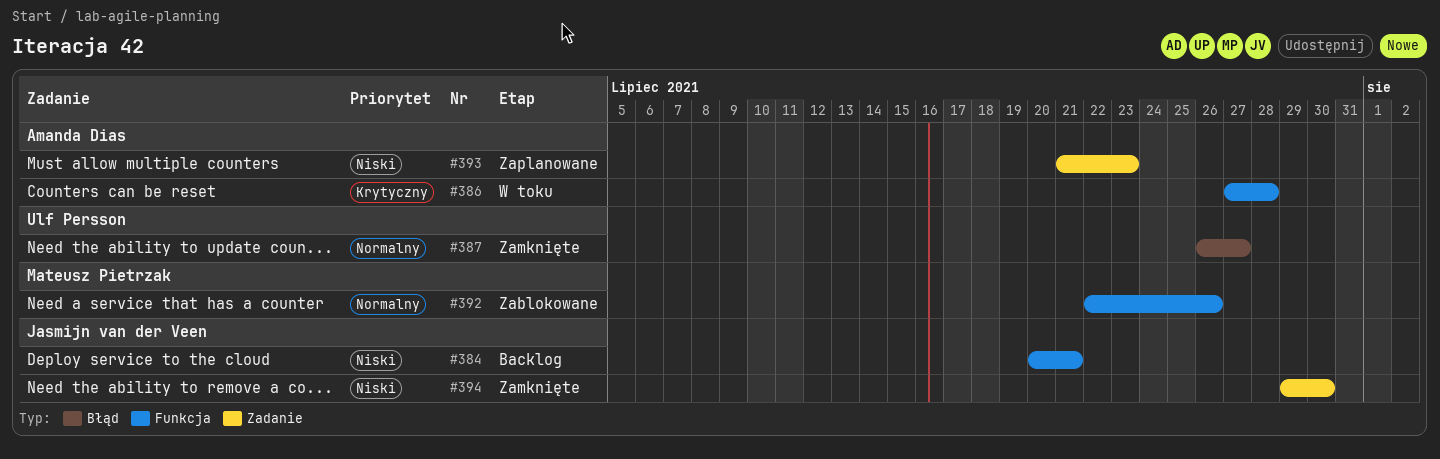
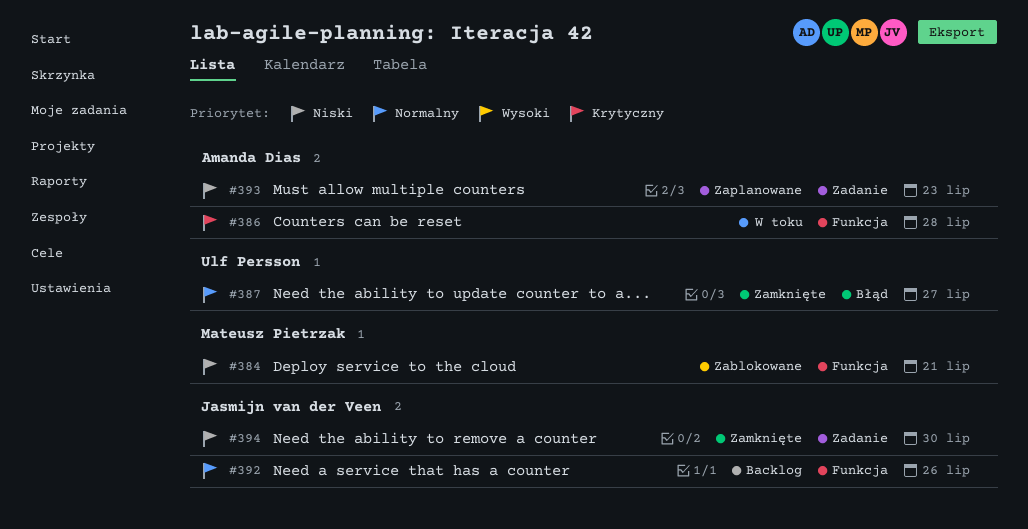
#384, status: Backlog -> Zablokowane
#384, owner: Jasmijn van der Veen -> Mateusz Pietrzak
#392, status: Zablokowane -> Backlog
#392, owner: Mateusz Pietrzak -> Jasmijn van der Veen

